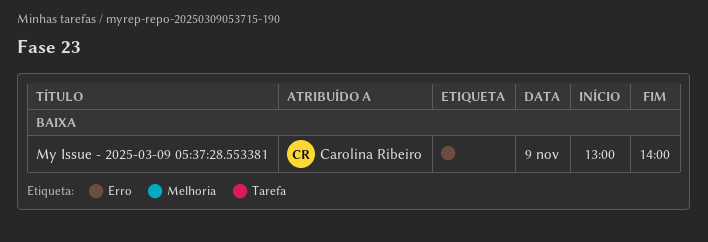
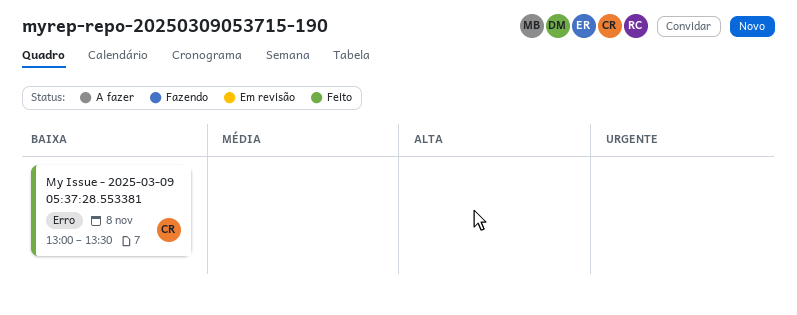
My Issue - 2025-03-09 05:37:28.553381, day: Nov 9 -> Nov 8
My Issue - 2025-03-09 05:37:28.553381, ends: 14:00 -> 13:30

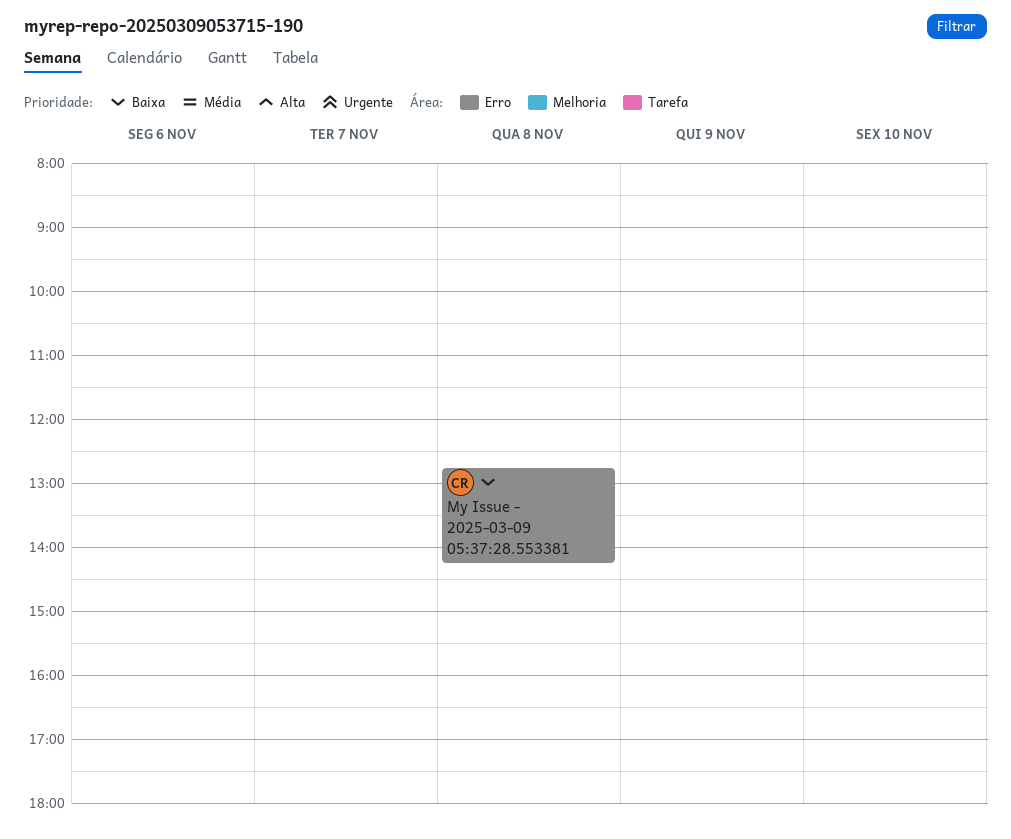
My Issue - 2025-03-09 05:37:28.553381, begins: 13:00 -> 12:45
My Issue - 2025-03-09 05:37:28.553381, ends: 13:30 -> 14:15

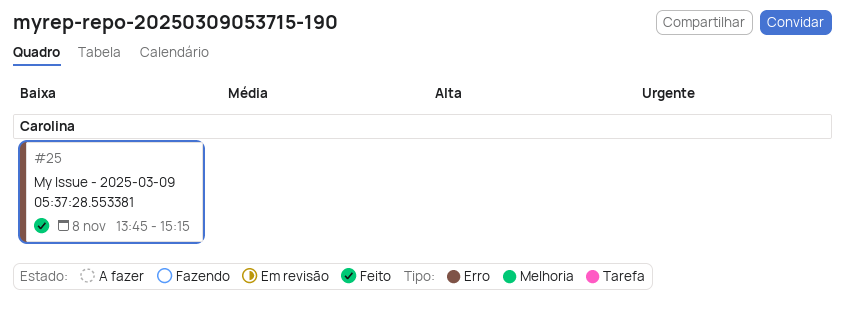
My Issue - 2025-03-09 05:37:28.553381, begins: 12:45 -> 13:45
My Issue - 2025-03-09 05:37:28.553381, ends: 14:15 -> 15:15

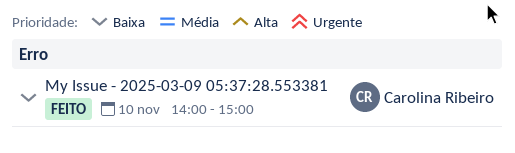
My Issue - 2025-03-09 05:37:28.553381, day: Nov 8 -> Nov 10
My Issue - 2025-03-09 05:37:28.553381, begins: 13:45 -> 14:00
My Issue - 2025-03-09 05:37:28.553381, ends: 15:15 -> 15:00

